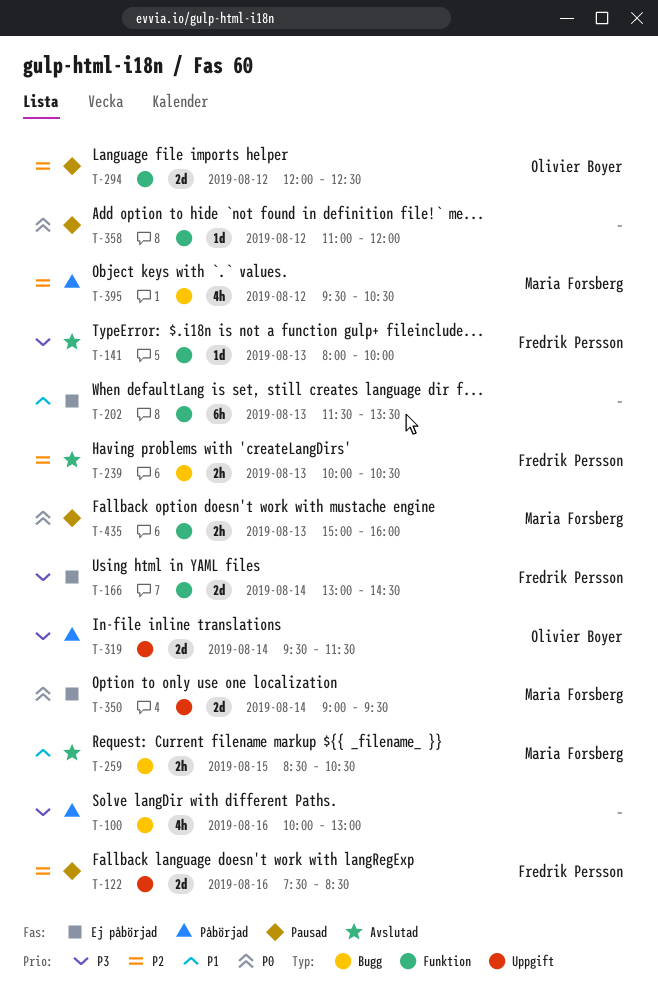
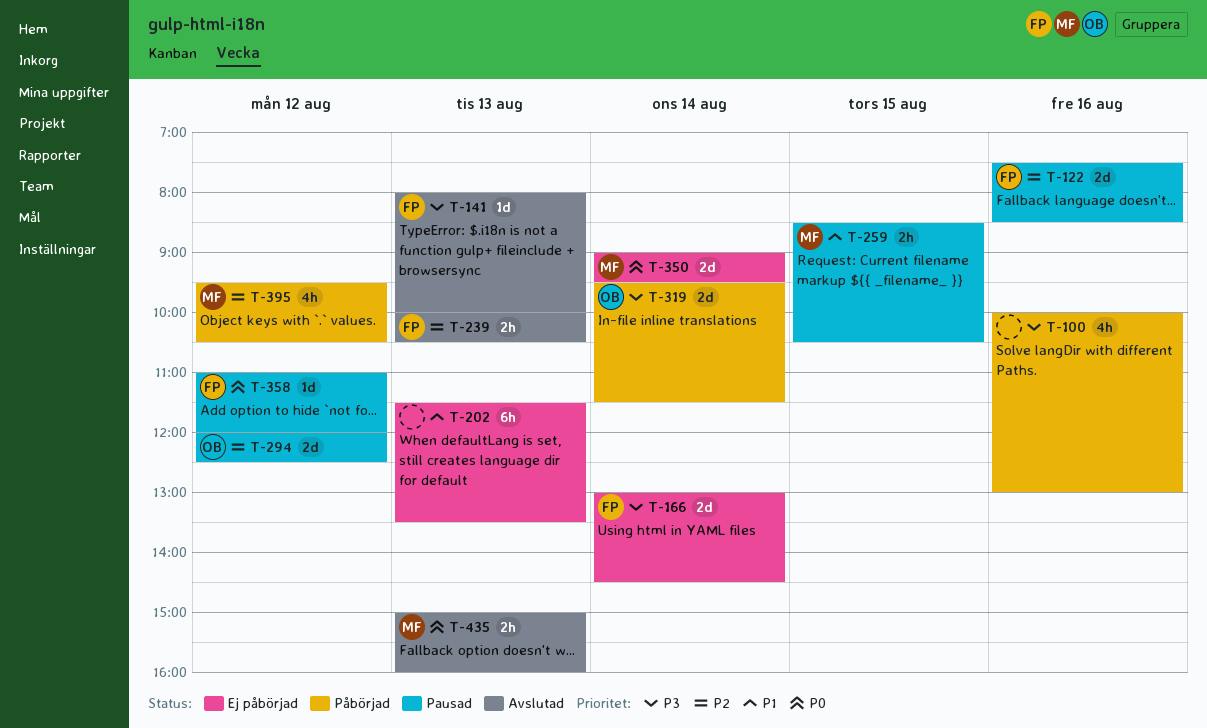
T-259, status: Avslutad -> Pausad
T-358, owner: none -> Fredrik Persson
T-435, status: Pausad -> Avslutad

